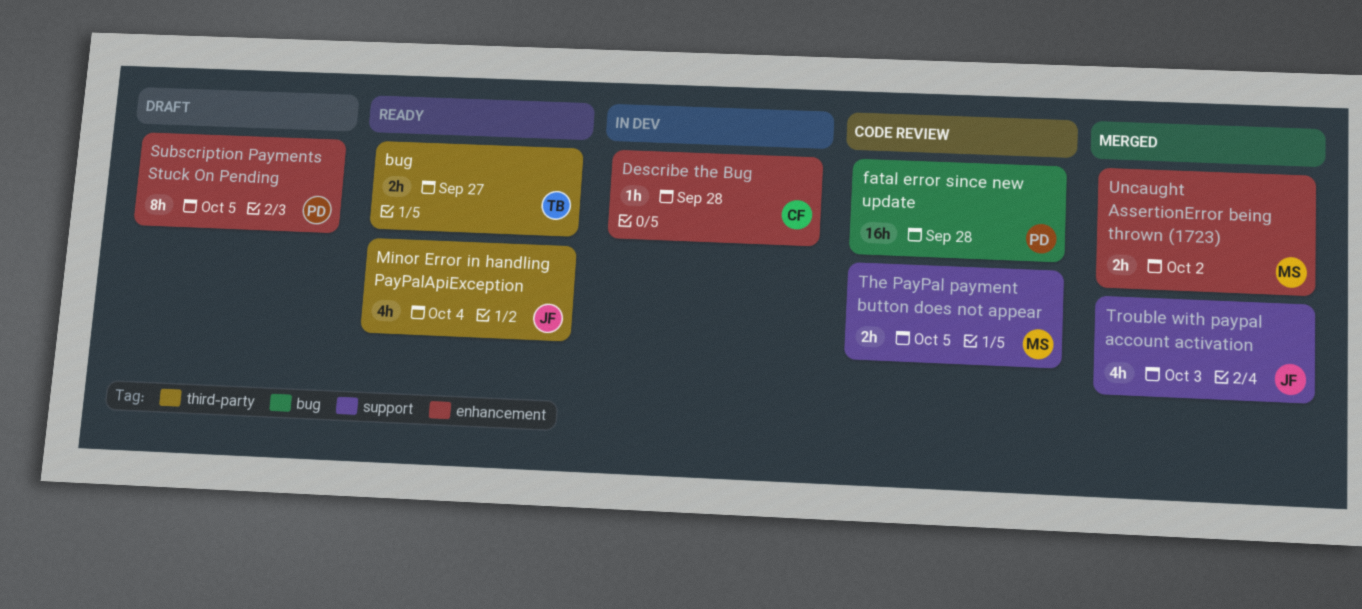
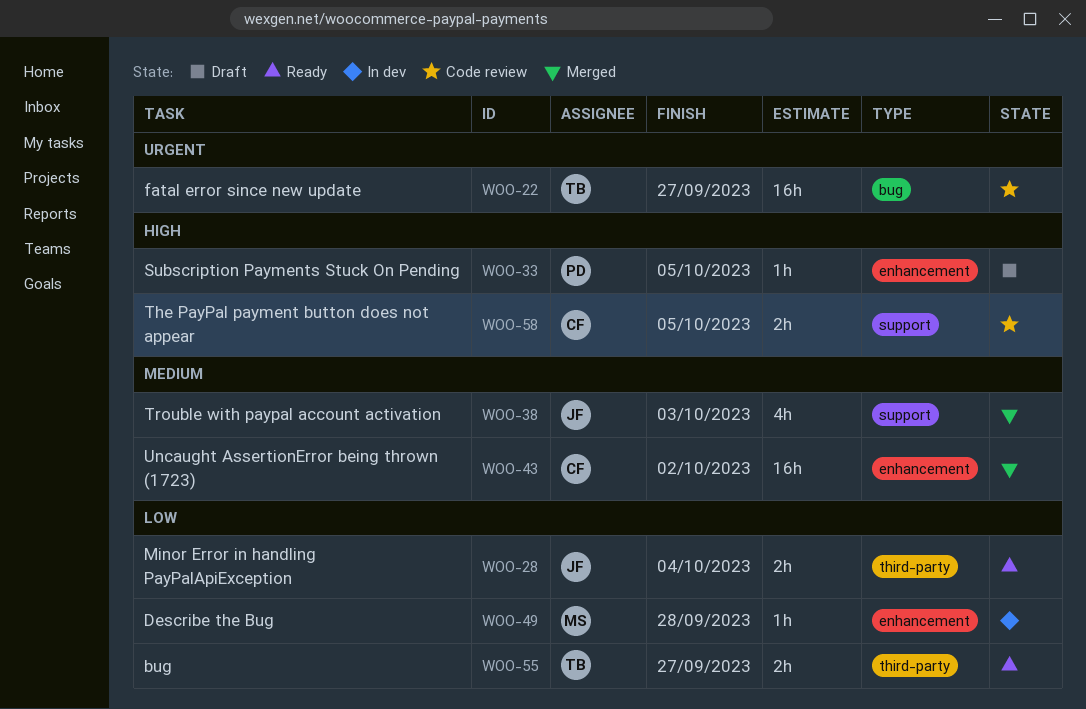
Describe the Bug, owner: CF -> MS
fatal error since new update, owner: PD -> TB
fatal error since new update, due: Sep 28 -> Sep 27
Minor Error in handling PayPalApiException, estimate: 4h -> 2h
Subscription Payments Stuck On Pending, estimate: 8h -> 1h
The PayPal payment button does not appear, owner: MS -> CF
Uncaught AssertionError being thrown (1723), owner: MS -> CF
Uncaught AssertionError being thrown (1723), estimate: 2h -> 16h

